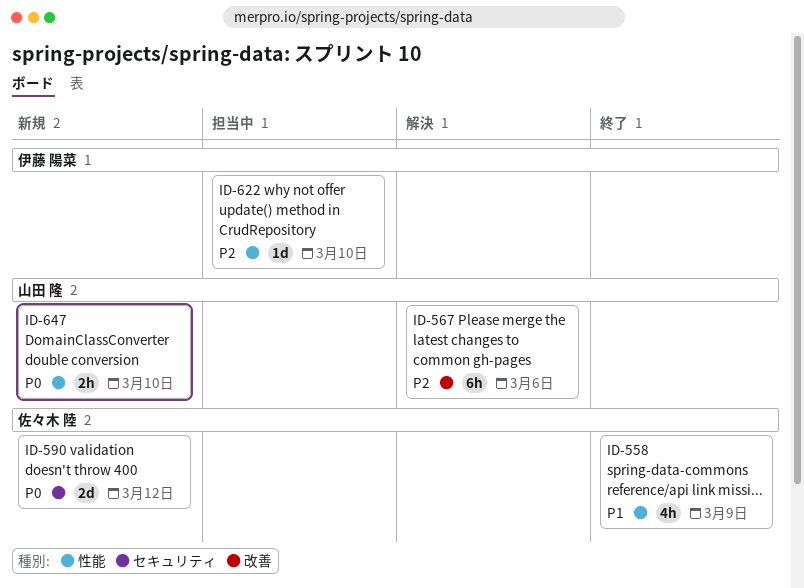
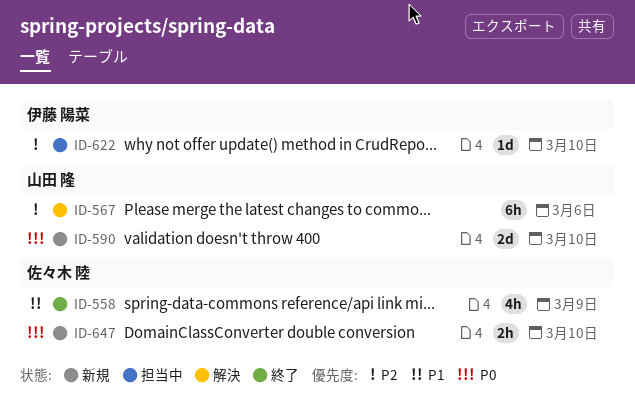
ID-590, owner: 佐々木 陸 -> 山田 隆
ID-590, due: Mar 12 -> Mar 10
ID-647, owner: 山田 隆 -> 佐々木 陸

